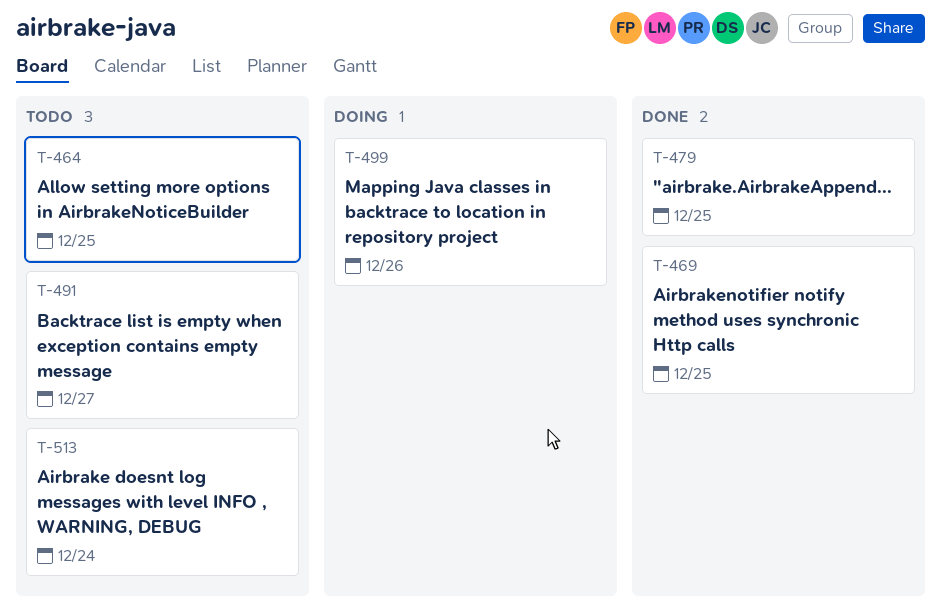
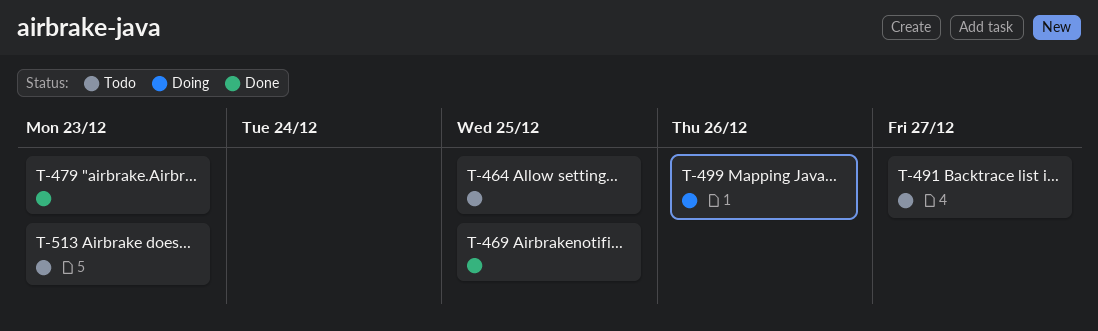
T-479, due: Dec 25 -> Dec 23
T-513, due: Dec 24 -> Dec 23

